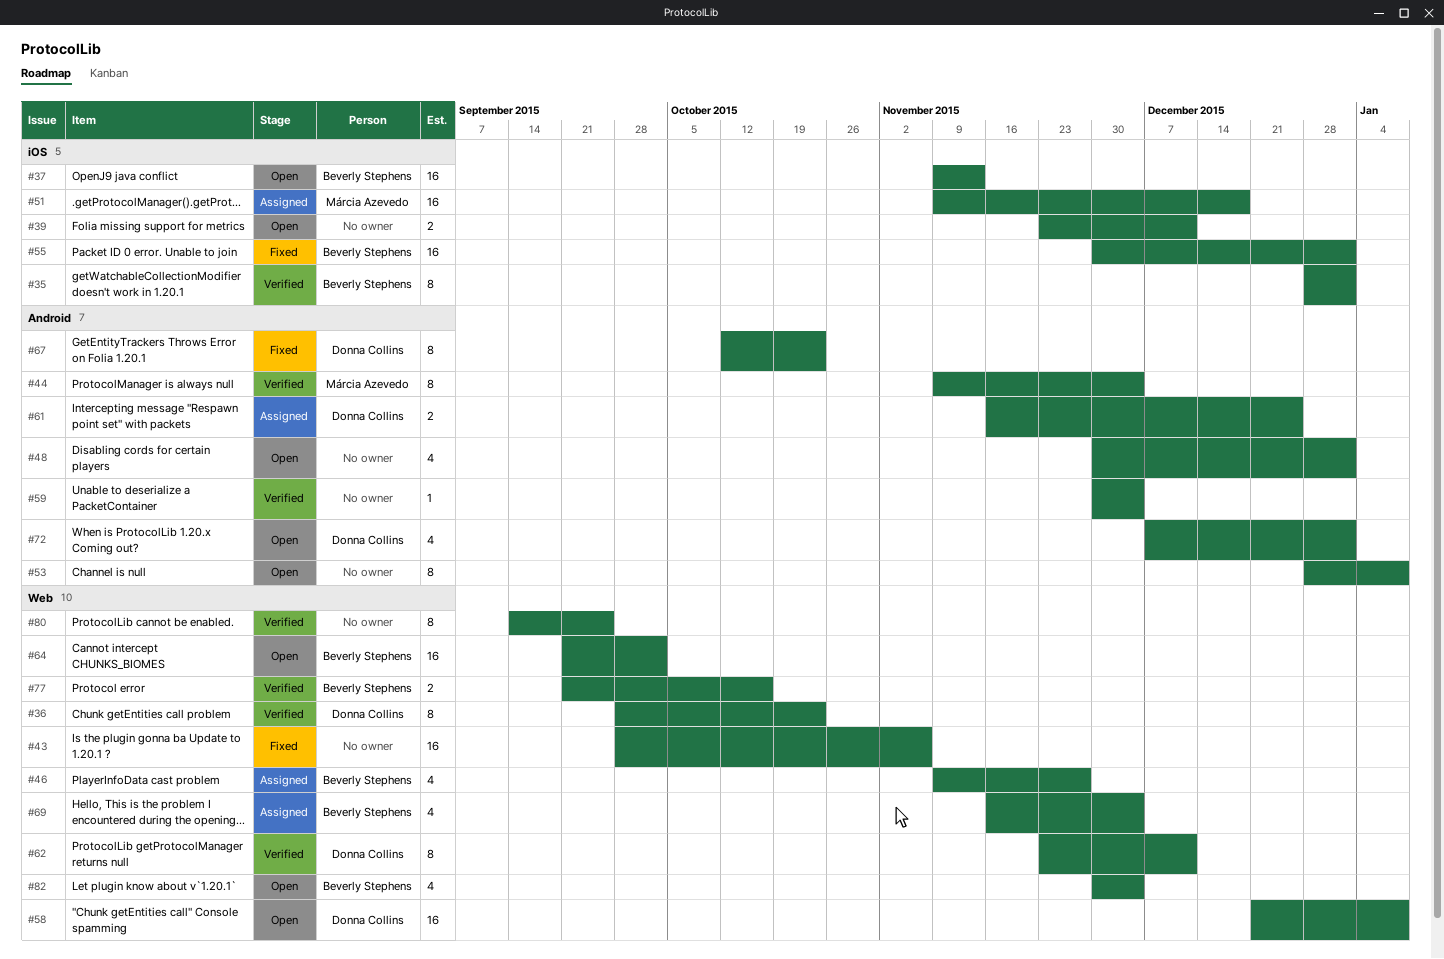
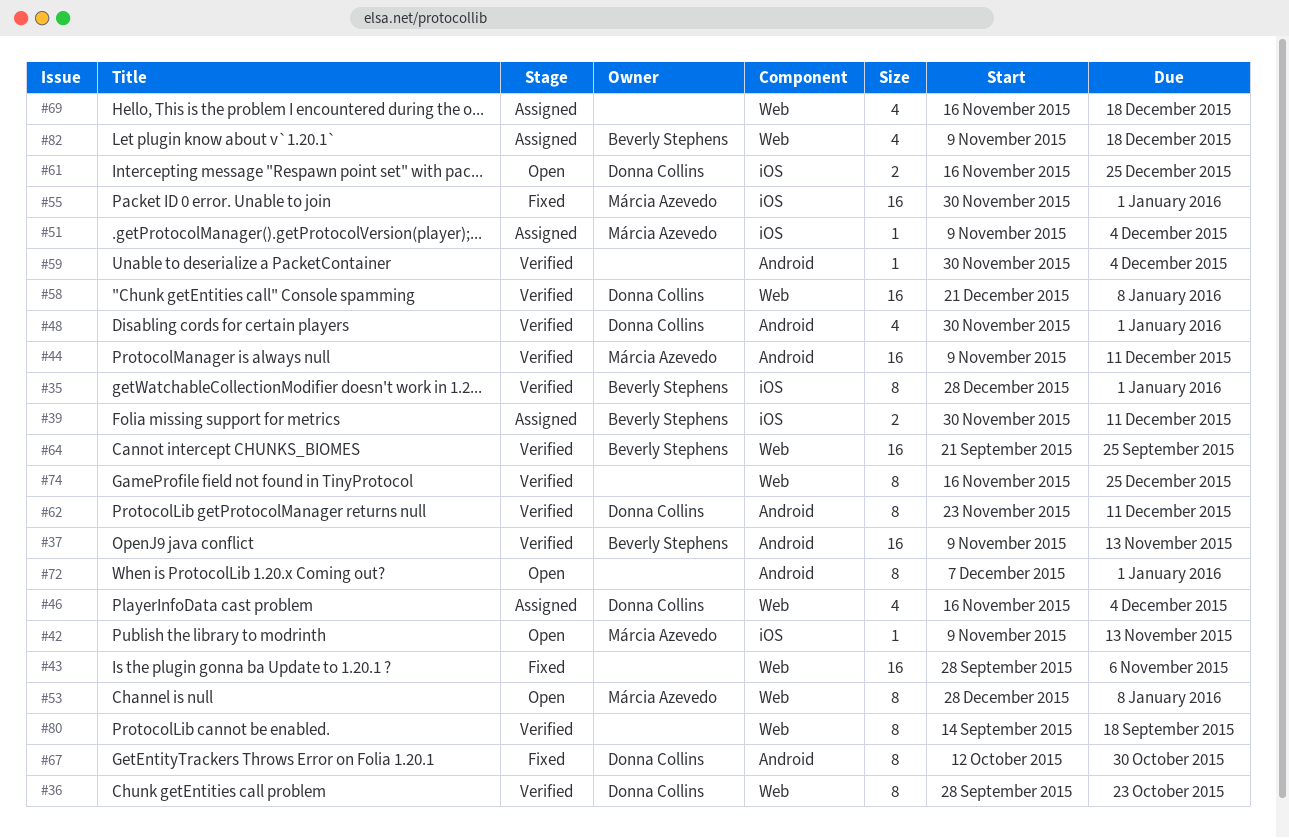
#37, status: Open -> Verified
#37, label: iOS -> Android
#39, status: Open -> Assigned
#39, owner: none -> Beverly Stephens
#39, start: Nov 23 -> Nov 30
#42: none -> present
#44, estimate: 8 -> 16
#44, due: Dec 4 -> Dec 11
#46, owner: Beverly Stephens -> Donna Collins
#46, start: Nov 9 -> Nov 16
#46, due: Nov 27 -> Dec 4
#48, status: Open -> Verified
#48, owner: none -> Donna Collins
#51, estimate: 16 -> 1
#51, due: Dec 18 -> Dec 4
#53, owner: none -> Márcia Azevedo
#53, label: Android -> Web
#55, owner: Beverly Stephens -> Márcia Azevedo
#58, status: Open -> Verified
#61, status: Assigned -> Open
#61, label: Android -> iOS
#62, label: Web -> Android
#64, status: Open -> Verified
#64, due: Oct 2 -> Sep 25
#67, due: Oct 23 -> Oct 30
#69, owner: Beverly Stephens -> none
#69, due: Dec 4 -> Dec 18
#72, owner: Donna Collins -> none
#72, estimate: 4 -> 8
#74: none -> present
#77: present -> none
#80, due: Sep 25 -> Sep 18
#82, status: Open -> Assigned
#82, start: Nov 30 -> Nov 9
#82, due: Dec 4 -> Dec 18

